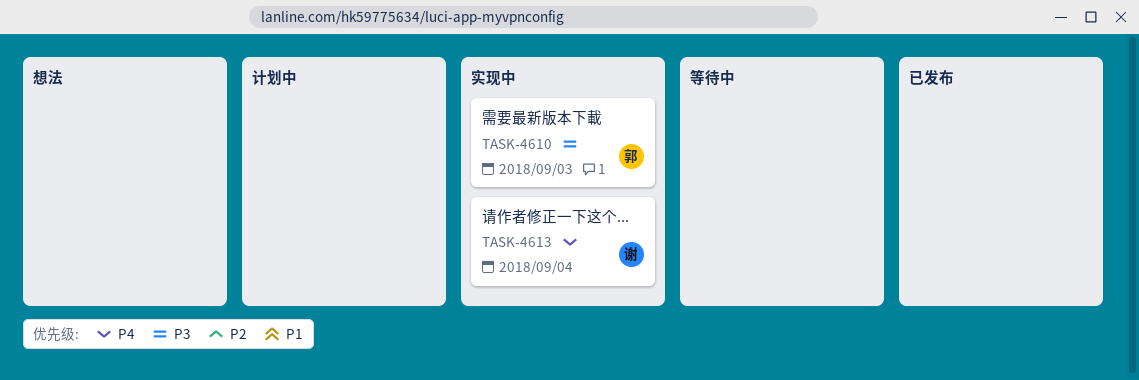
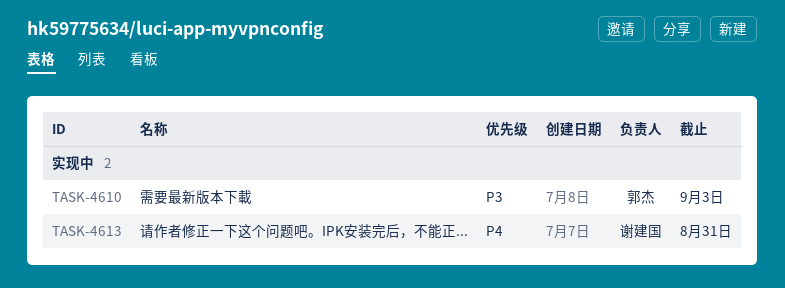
TASK-4613, due: Sep 4 -> Aug 31

